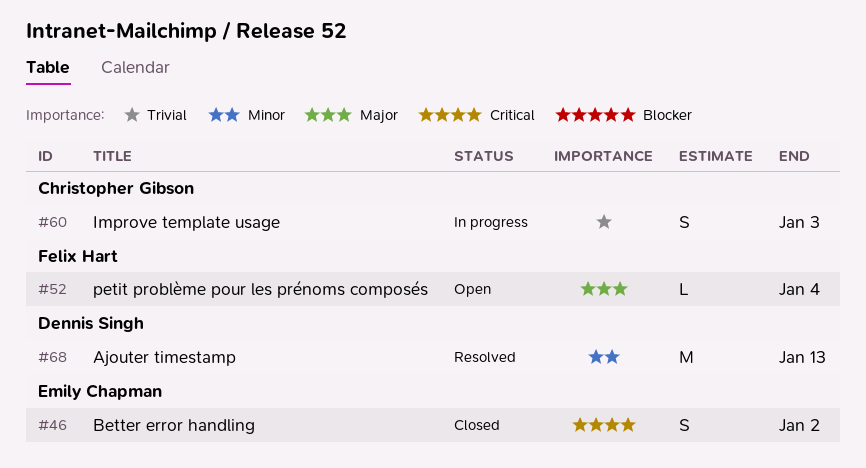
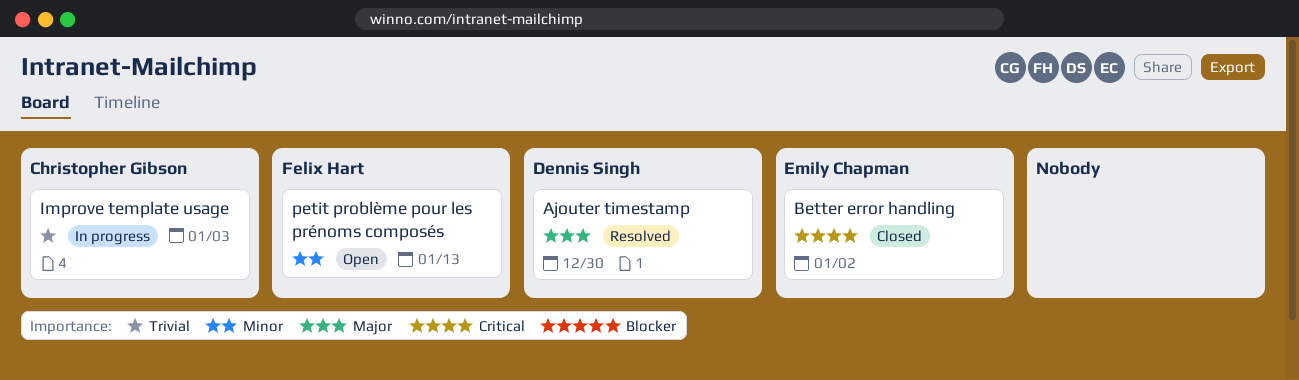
Ajouter timestamp, priority: Minor -> Major
Ajouter timestamp, due: Jan 13 -> Dec 30
petit problème pour les prénoms composés, priority: Major -> Minor
petit problème pour les prénoms composés, due: Jan 4 -> Jan 13

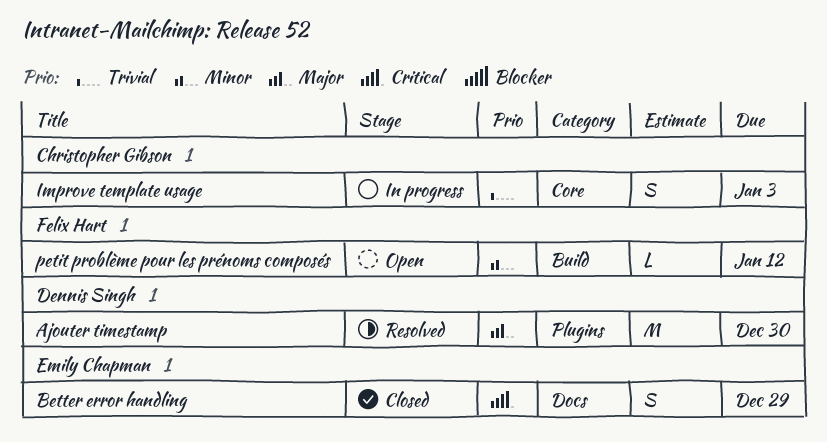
Better error handling, due: Jan 2 -> Dec 29
petit problème pour les prénoms composés, due: Jan 13 -> Jan 12

